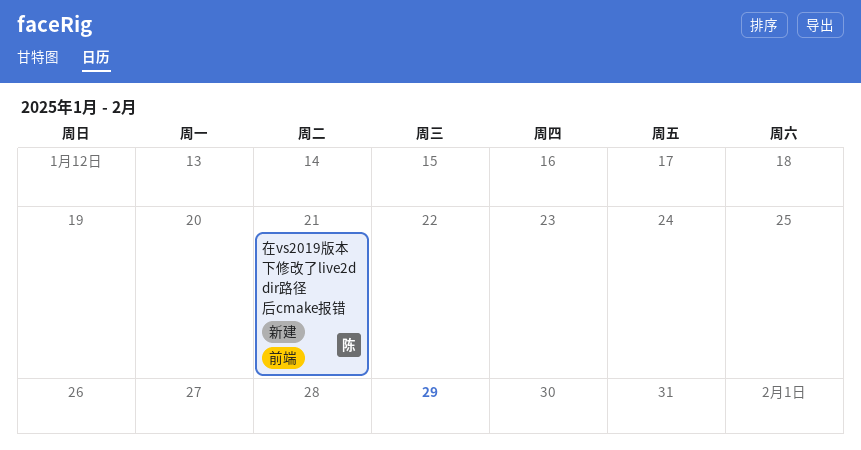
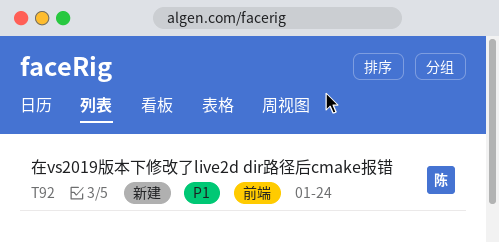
在vs2019版本下修改了live2d dir路径后cmake报错, due: Jan 21 -> Jan 24

